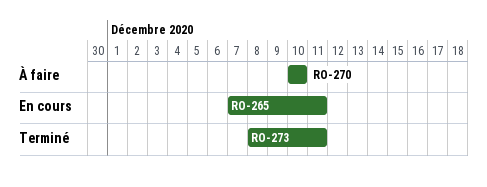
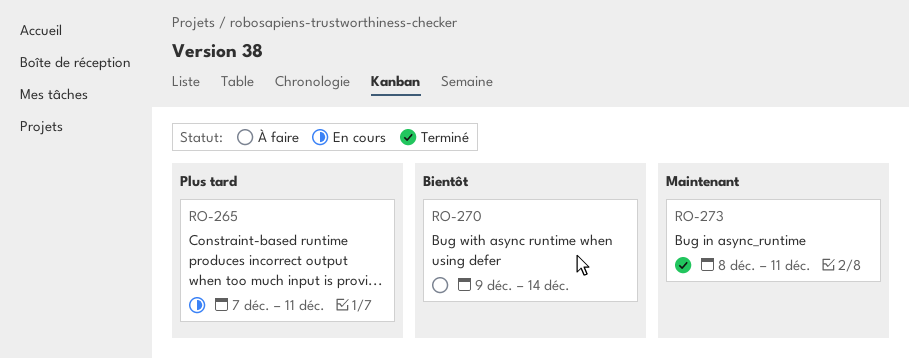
RO-270, start: Dec 10 -> Dec 9
RO-270, due: Dec 10 -> Dec 14

